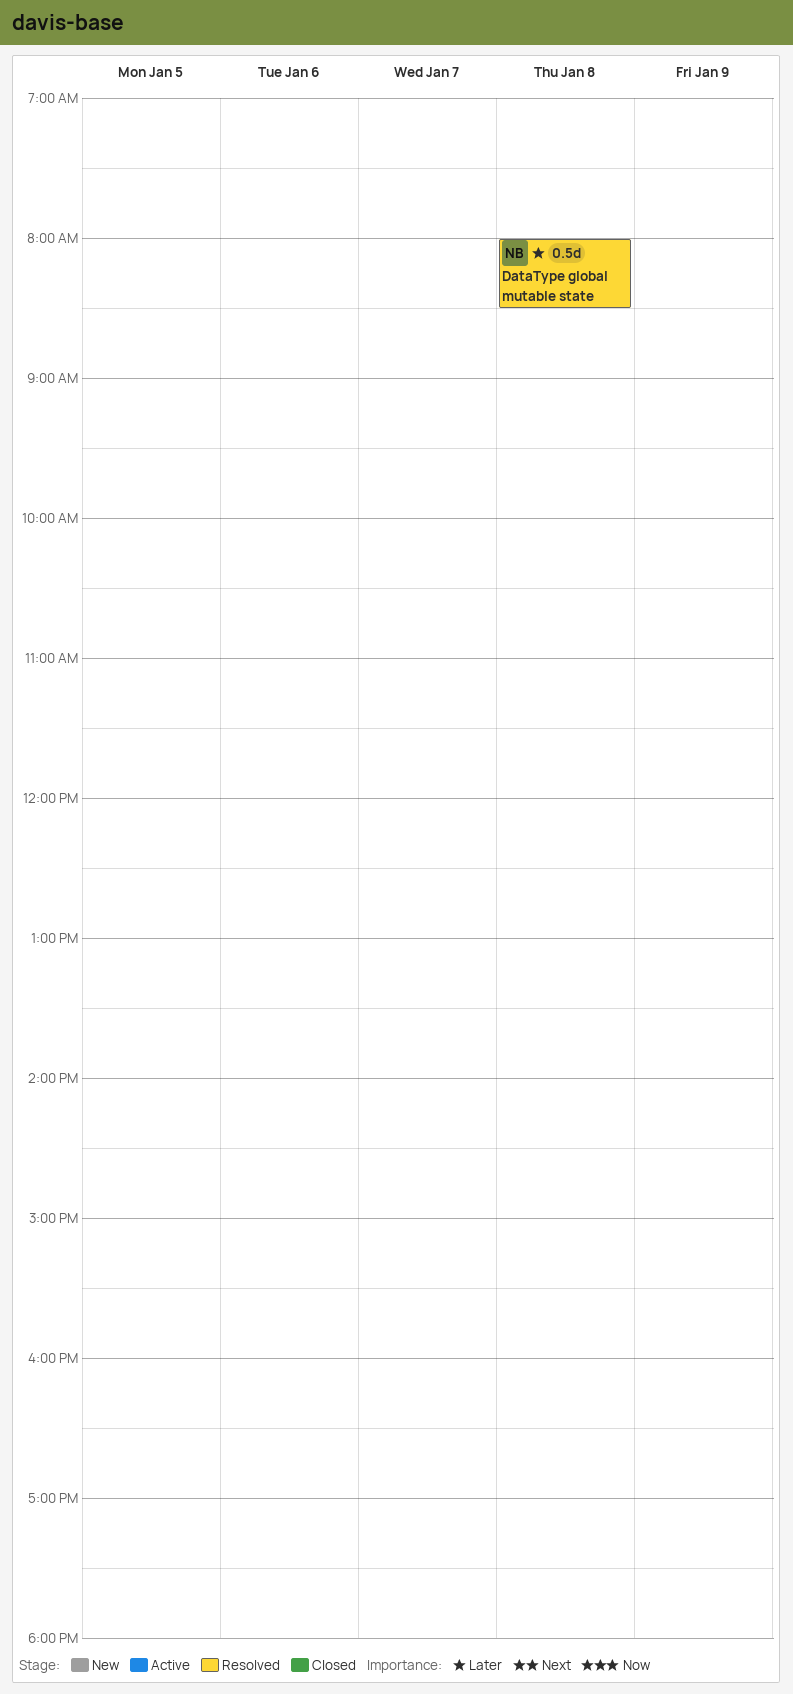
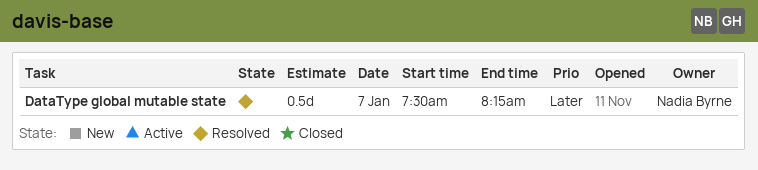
DataType global mutable state, day: Jan 8 -> Jan 7
DataType global mutable state, begins: 08:00 -> 07:30
DataType global mutable state, ends: 08:30 -> 08:15

